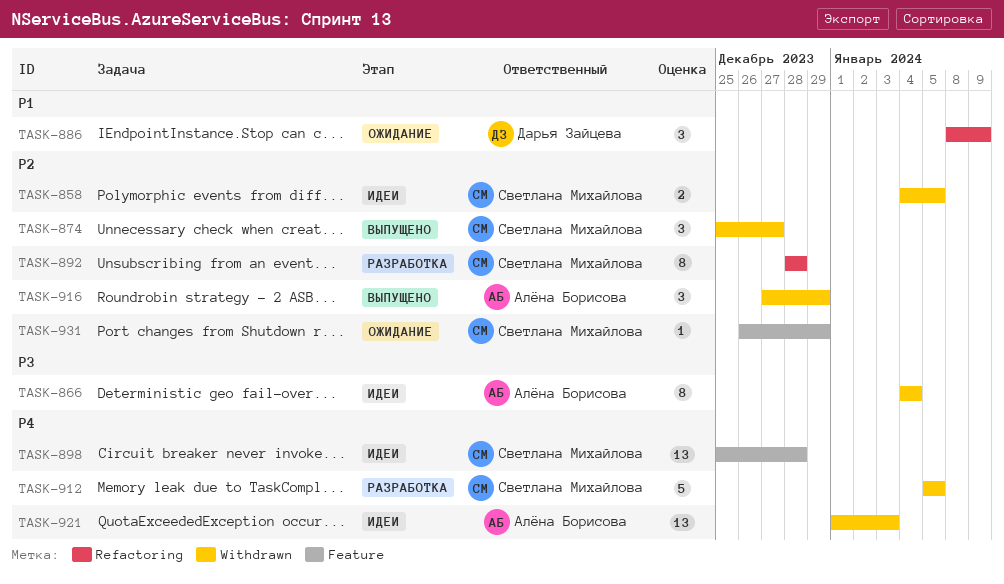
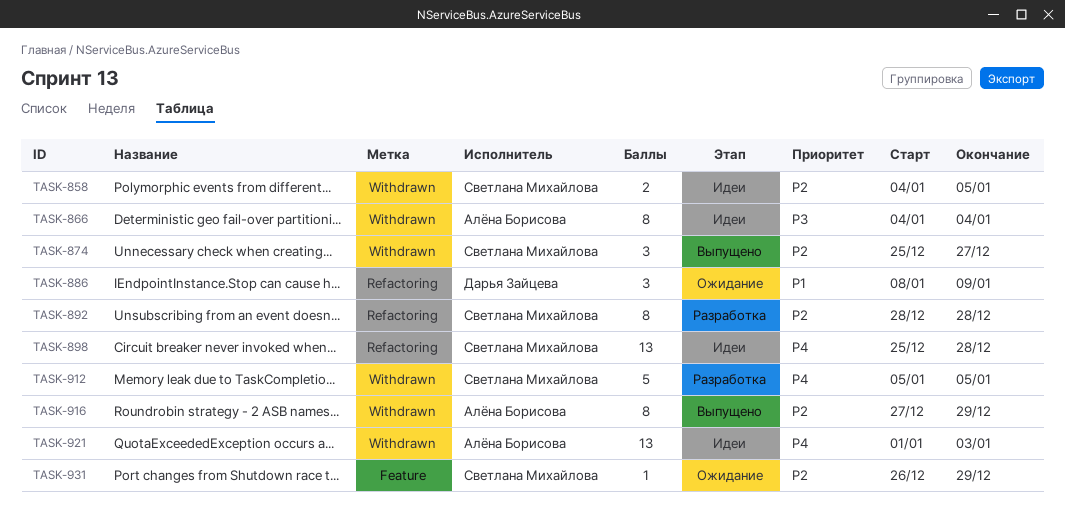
TASK-898, label: Feature -> Refactoring
TASK-916, estimate: 3 -> 8

